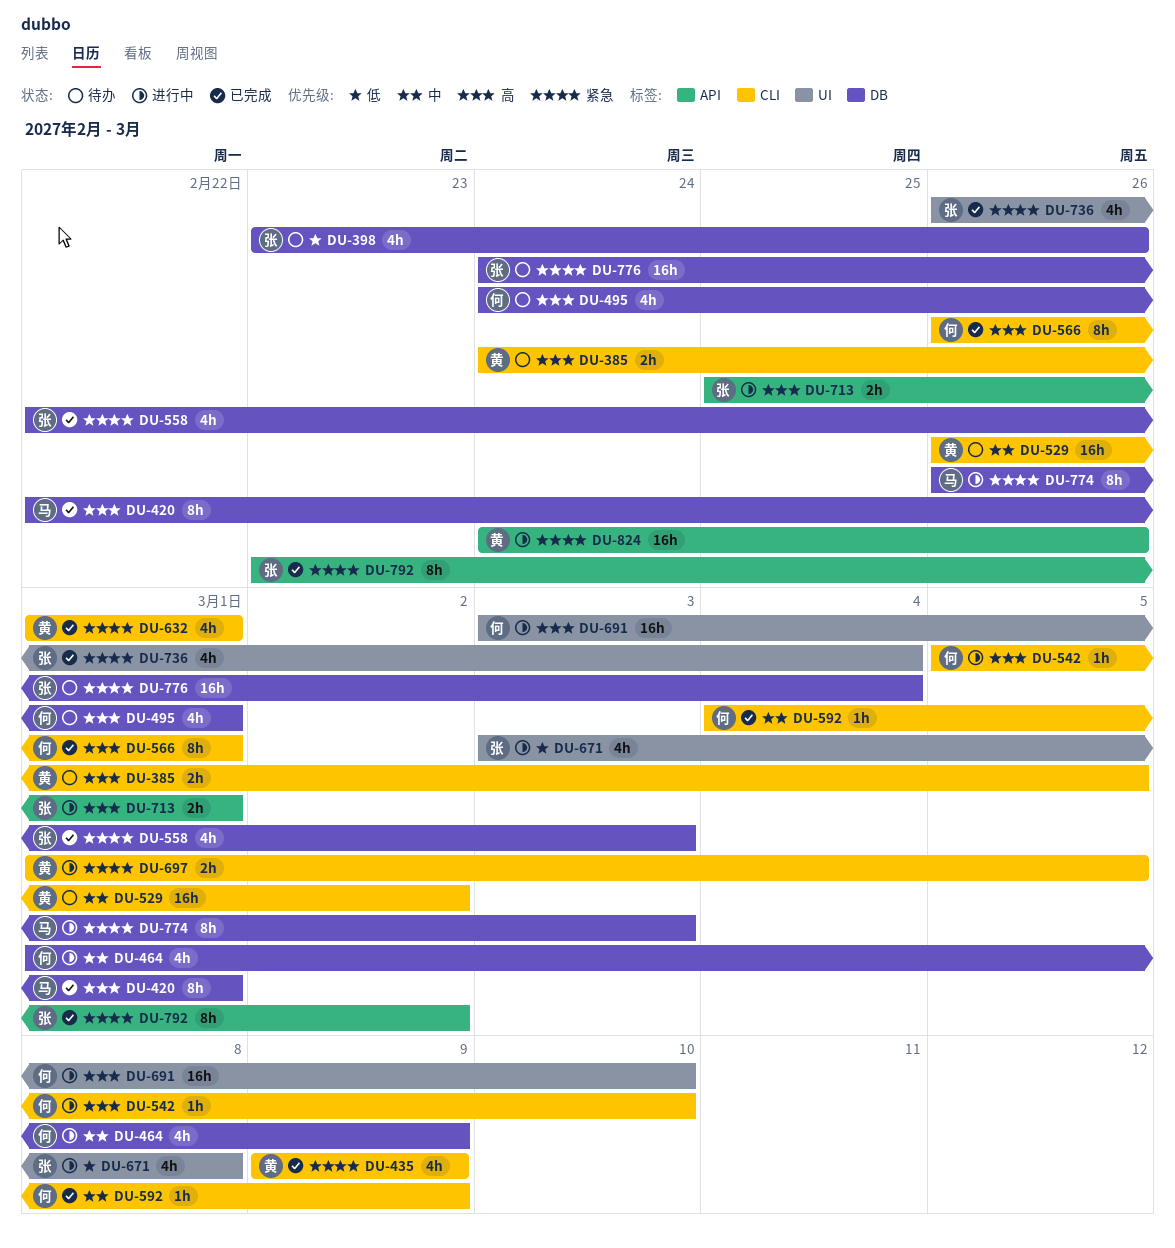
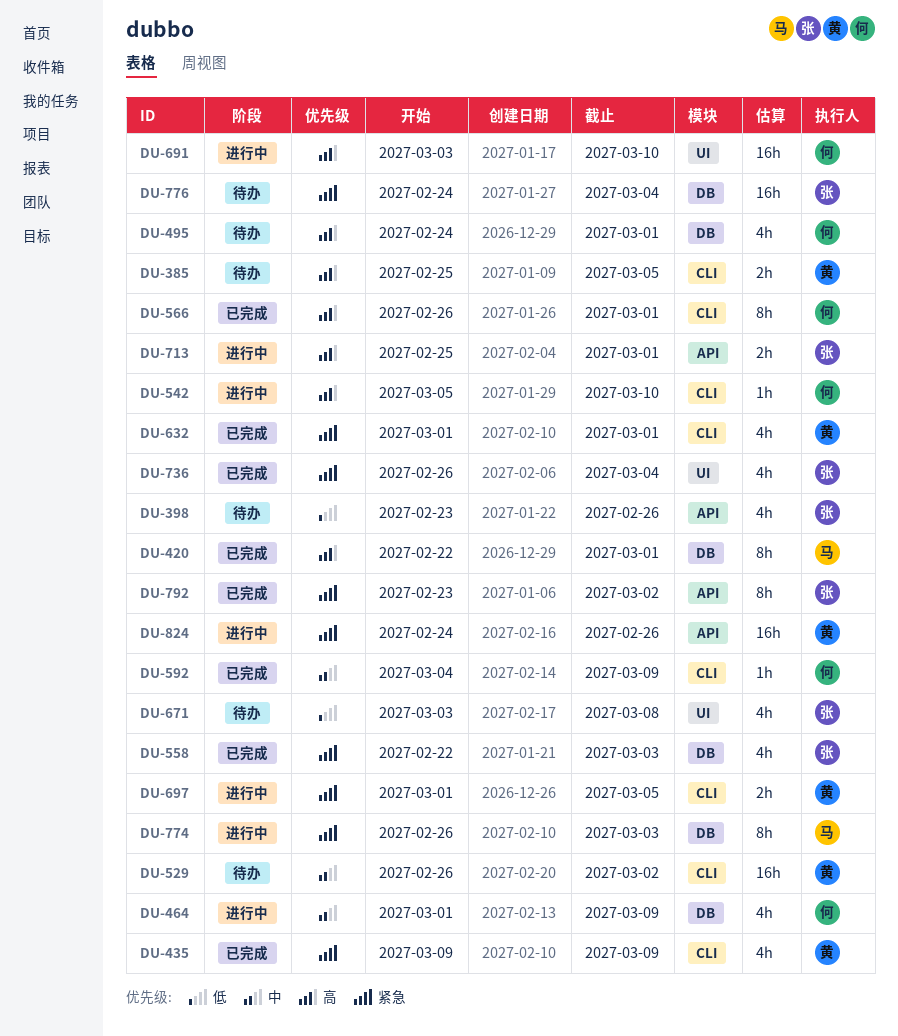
DU-385, start: Feb 24 -> Feb 25
DU-398, label: DB -> API
DU-671, status: 进行中 -> 待办

